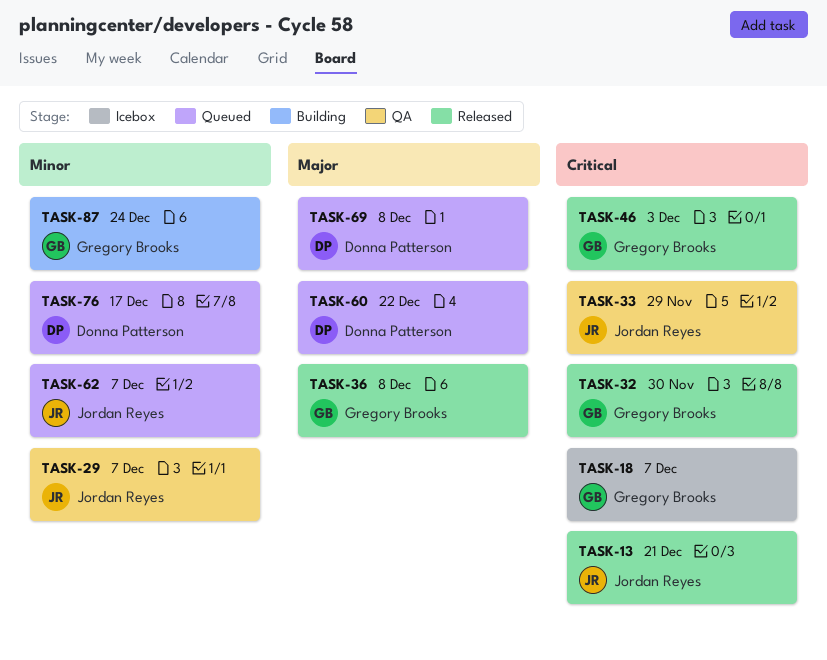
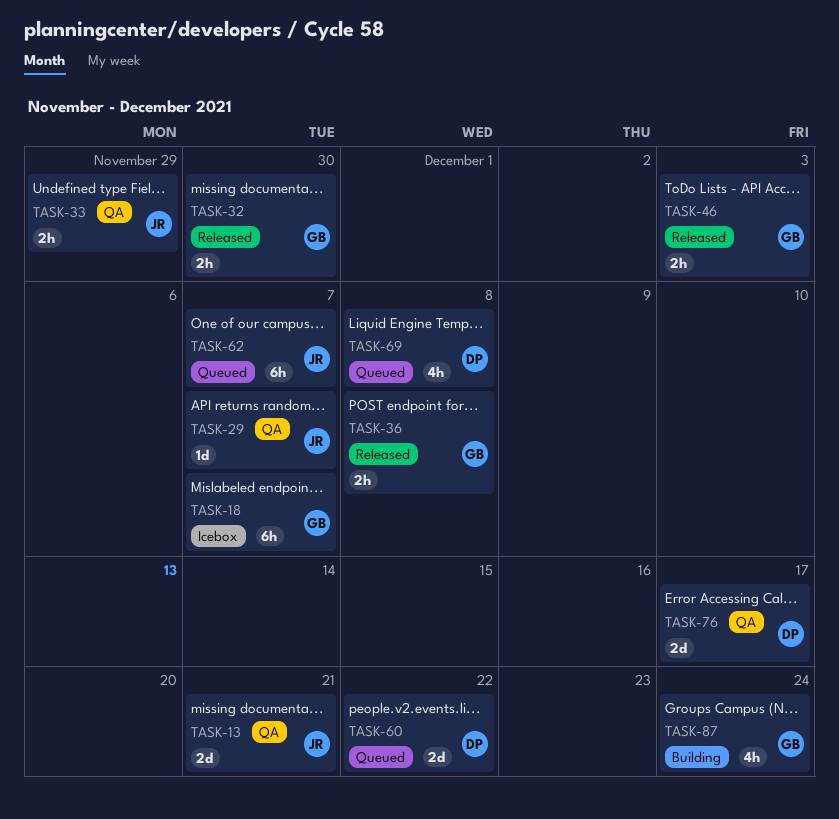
TASK-13, status: Released -> QA
TASK-76, status: Queued -> QA

